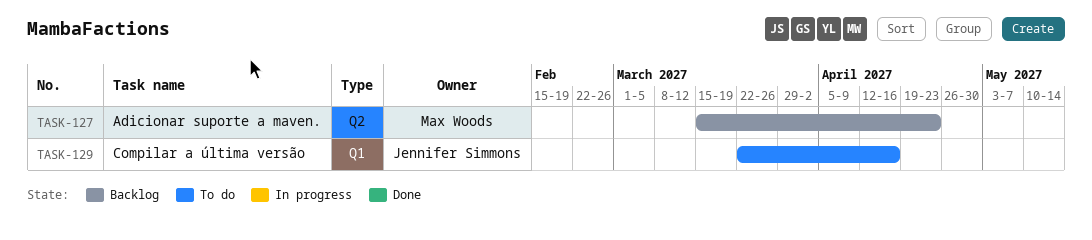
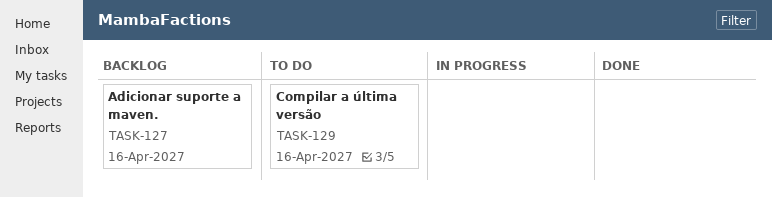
TASK-127, due: Apr 23 -> Apr 16

